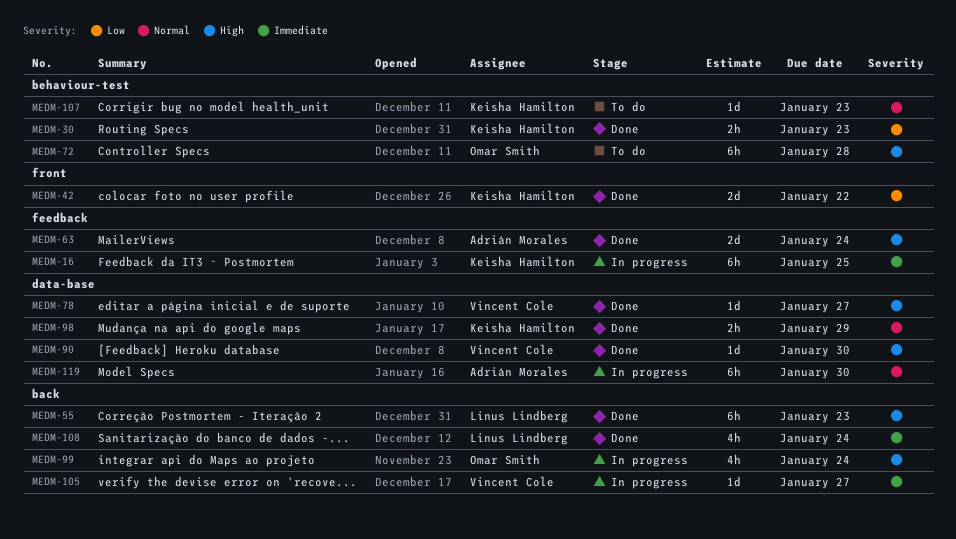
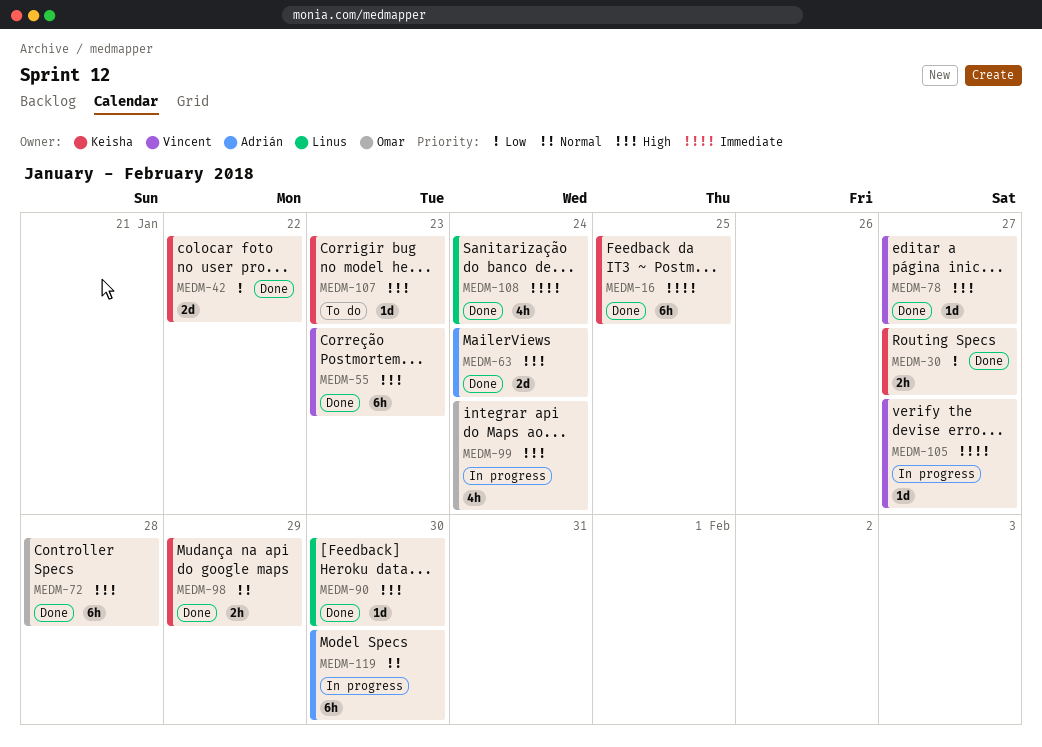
MEDM-16, status: In progress -> Done
MEDM-30, due: Jan 23 -> Jan 27
MEDM-55, owner: Linus Lindberg -> Vincent Cole
MEDM-72, status: To do -> Done
MEDM-90, owner: Vincent Cole -> Linus Lindberg
MEDM-107, priority: Normal -> High

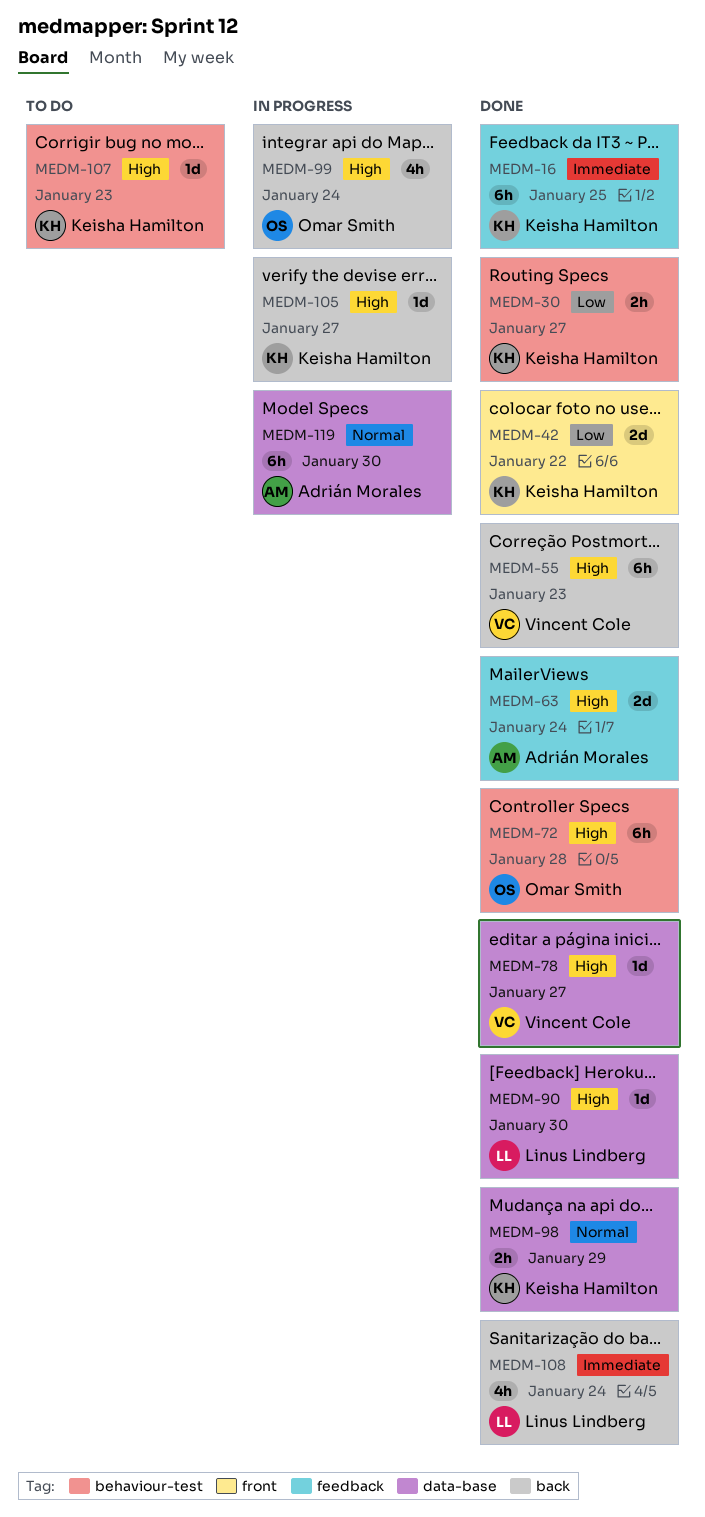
MEDM-105, owner: Vincent Cole -> Keisha Hamilton
MEDM-105, priority: Immediate -> High

